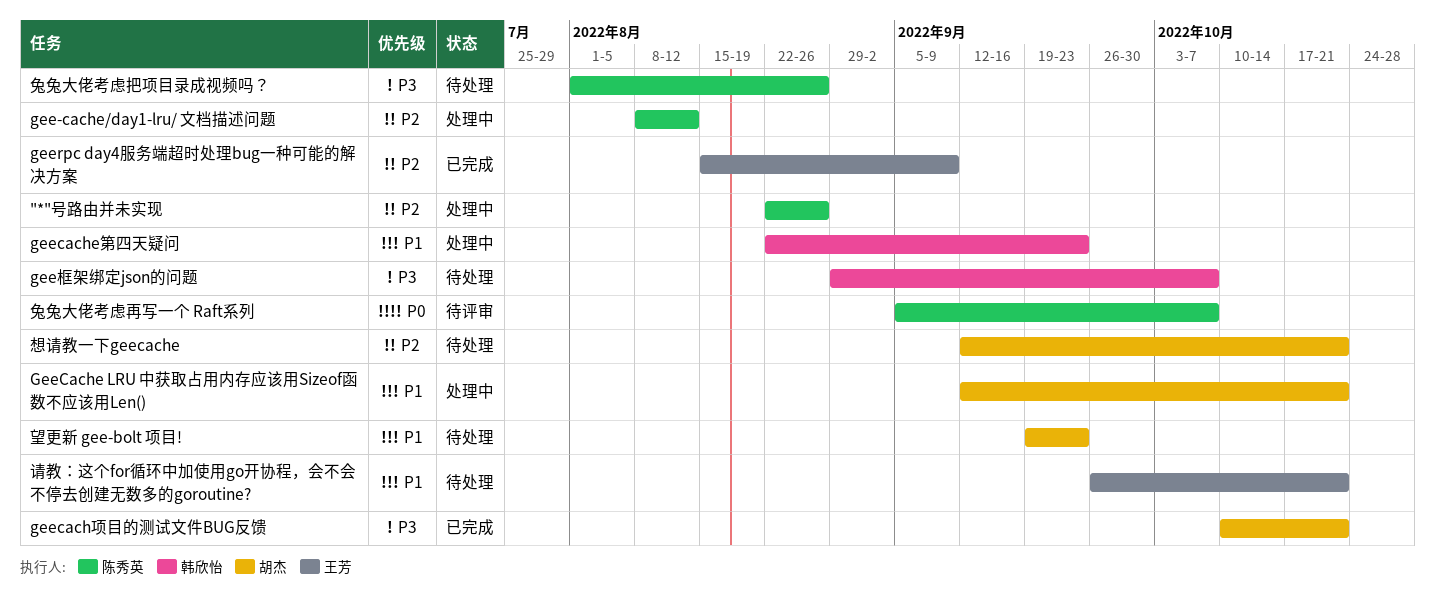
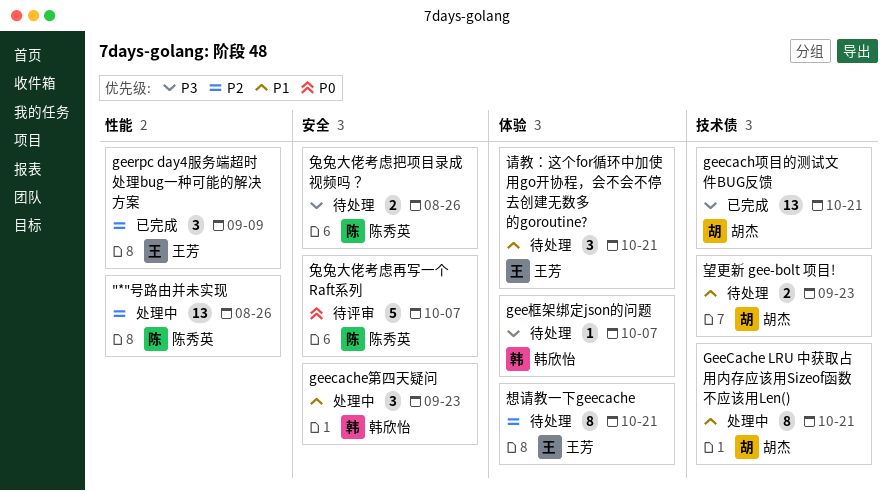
gee-cache/day1-lru/ 文档描述问题: present -> none
想请教一下geecache, owner: 胡杰 -> 王芳

